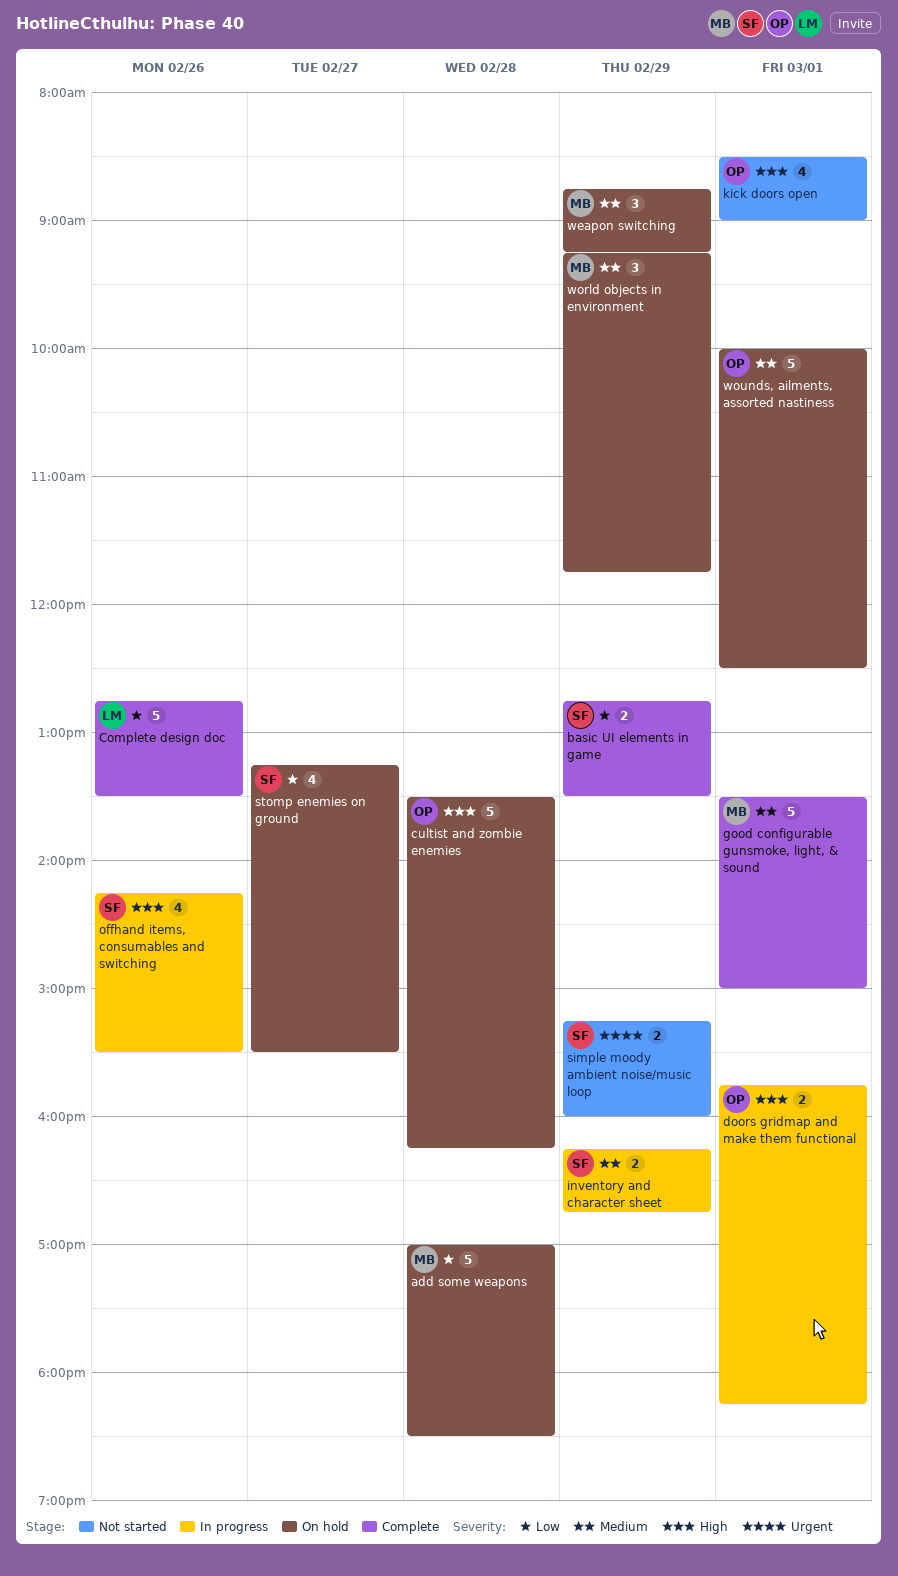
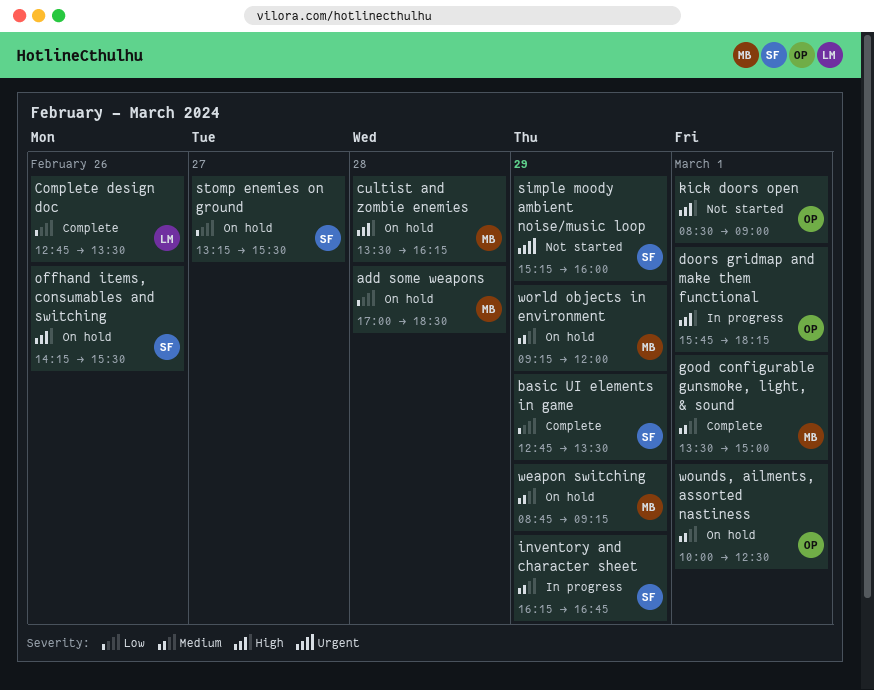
cultist and zombie enemies, owner: OP -> MB
offhand items, consumables and switching, status: In progress -> On hold
world objects in environment, ends: 11:45 -> 12:00

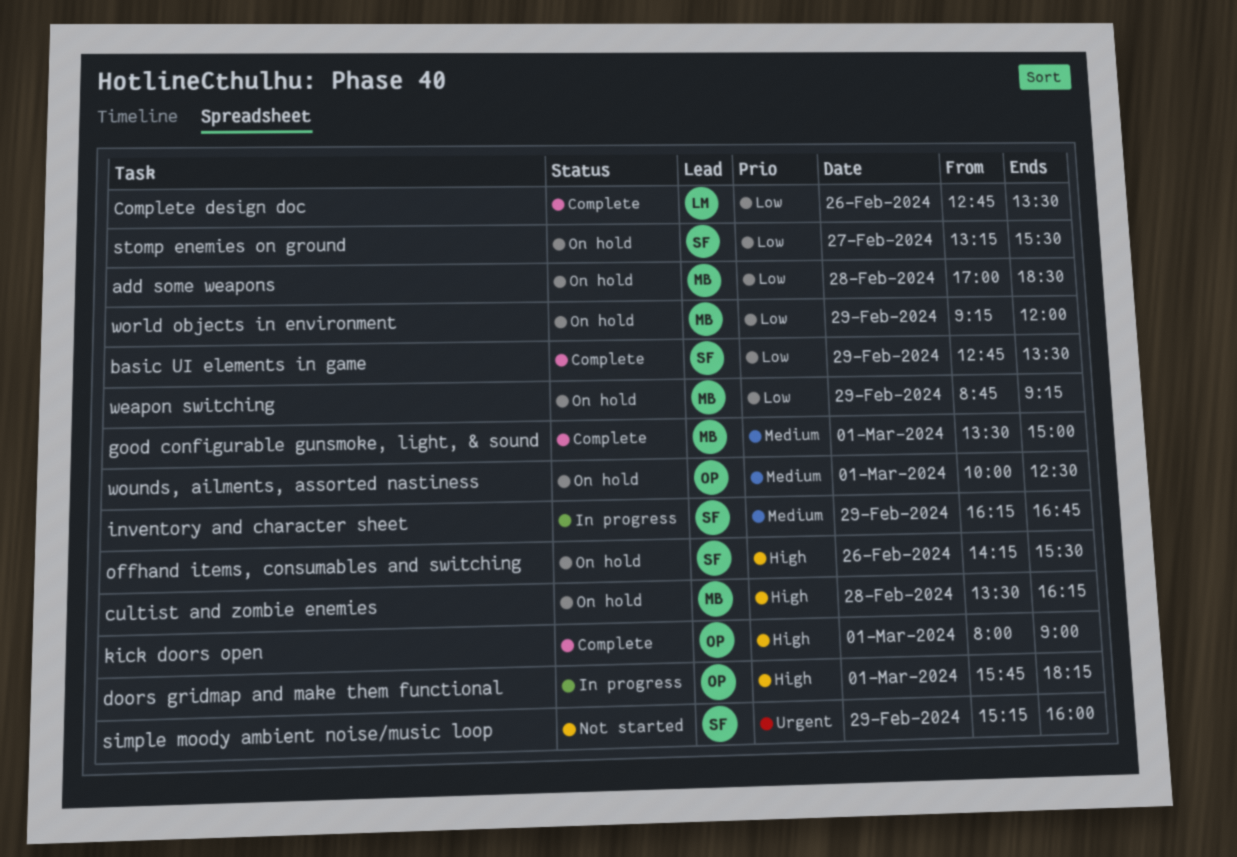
kick doors open, status: Not started -> Complete
kick doors open, begins: 08:30 -> 08:00
weapon switching, priority: Medium -> Low
world objects in environment, priority: Medium -> Low

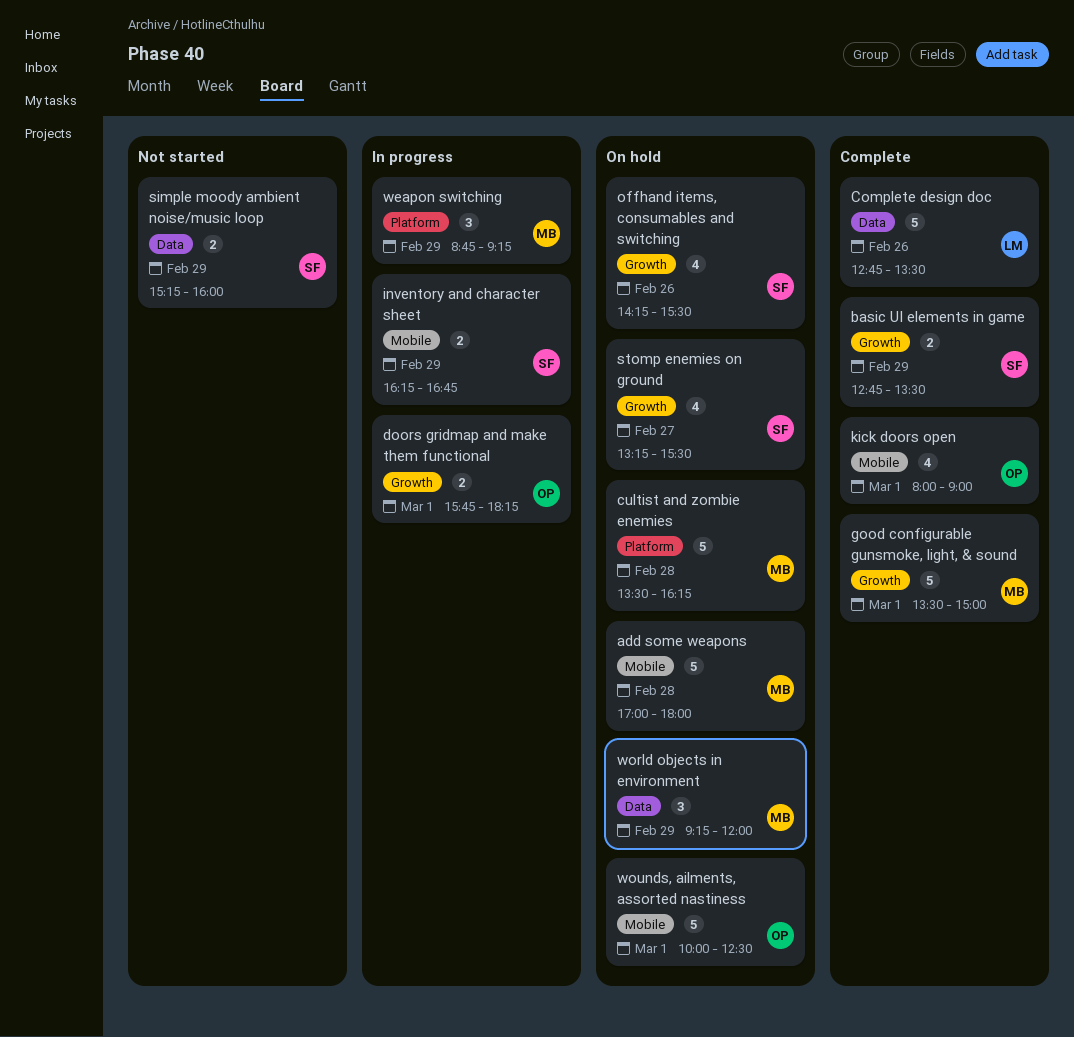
add some weapons, ends: 18:30 -> 18:00
weapon switching, status: On hold -> In progress

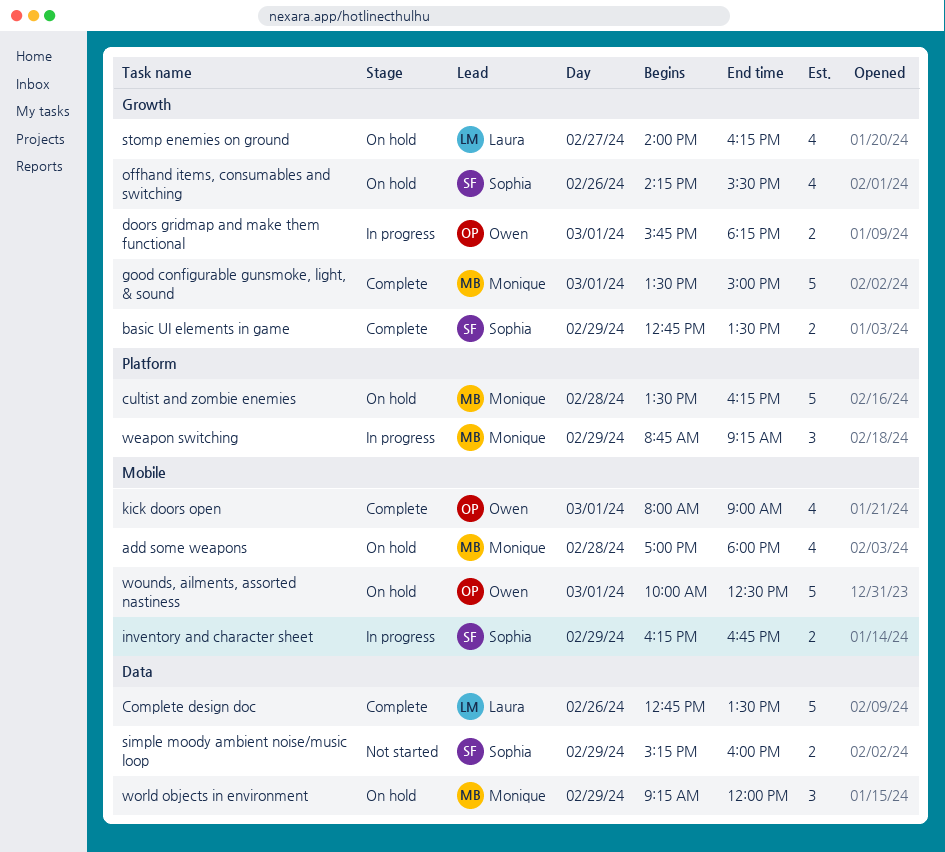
add some weapons, estimate: 5 -> 4
stomp enemies on ground, owner: Sophia -> Laura
stomp enemies on ground, begins: 13:15 -> 14:00
stomp enemies on ground, ends: 15:30 -> 16:15

